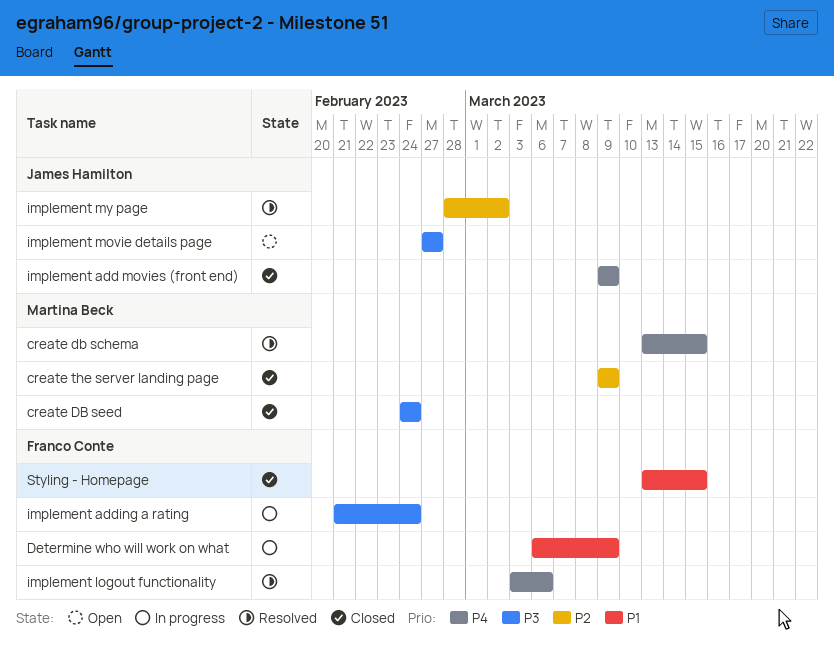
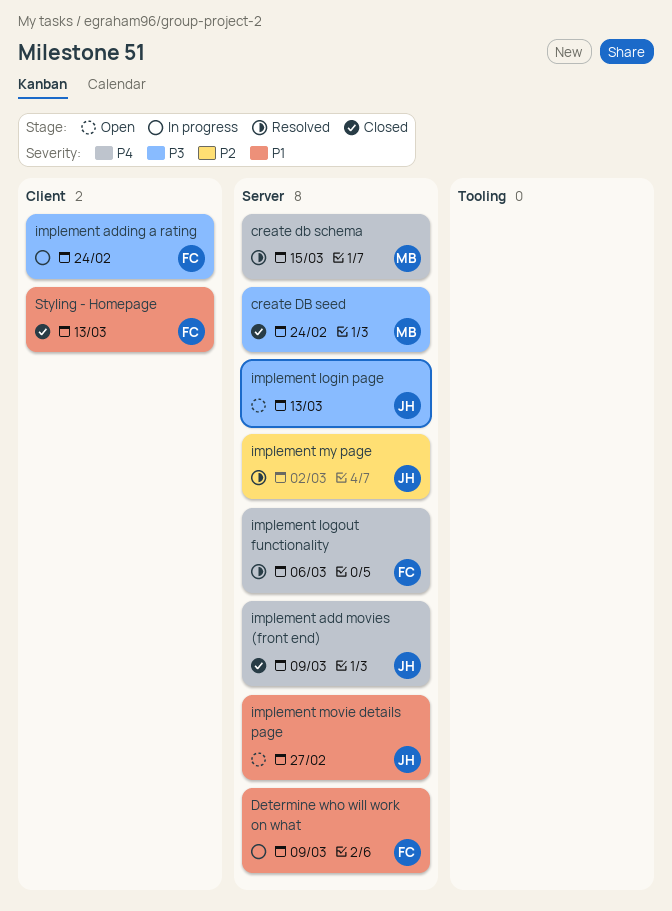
create the server landing page: present -> none
implement login page: none -> present
implement movie details page, priority: P3 -> P1
Styling - Homepage, due: Mar 15 -> Mar 13

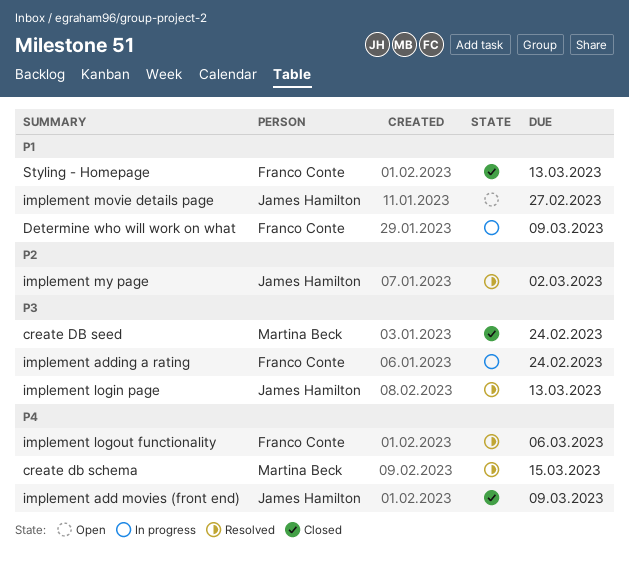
implement login page, status: Open -> Resolved

